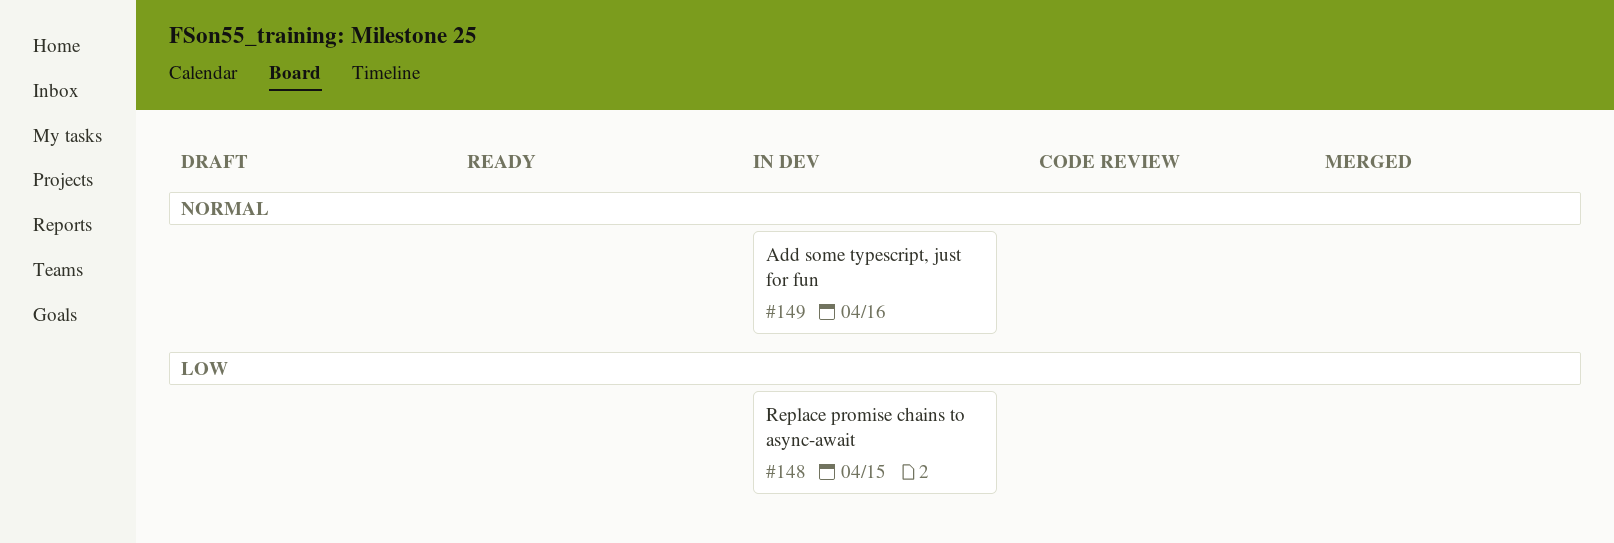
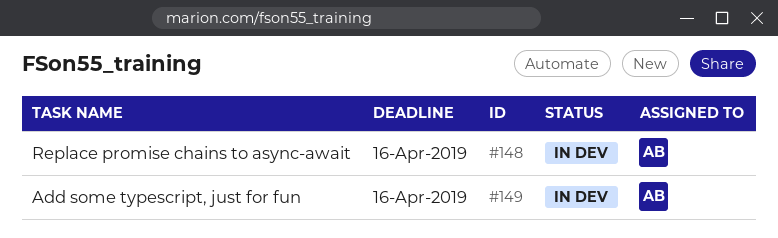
#148, due: Apr 15 -> Apr 16

